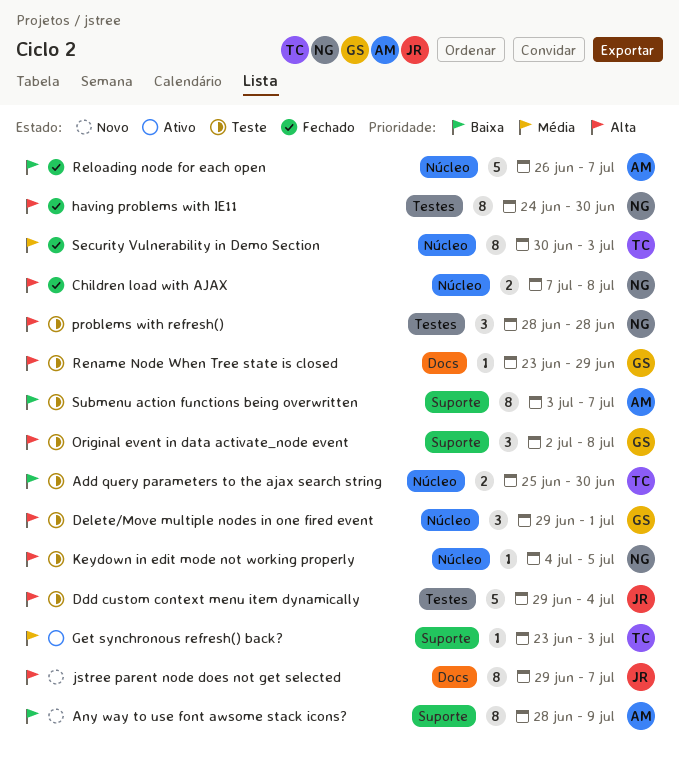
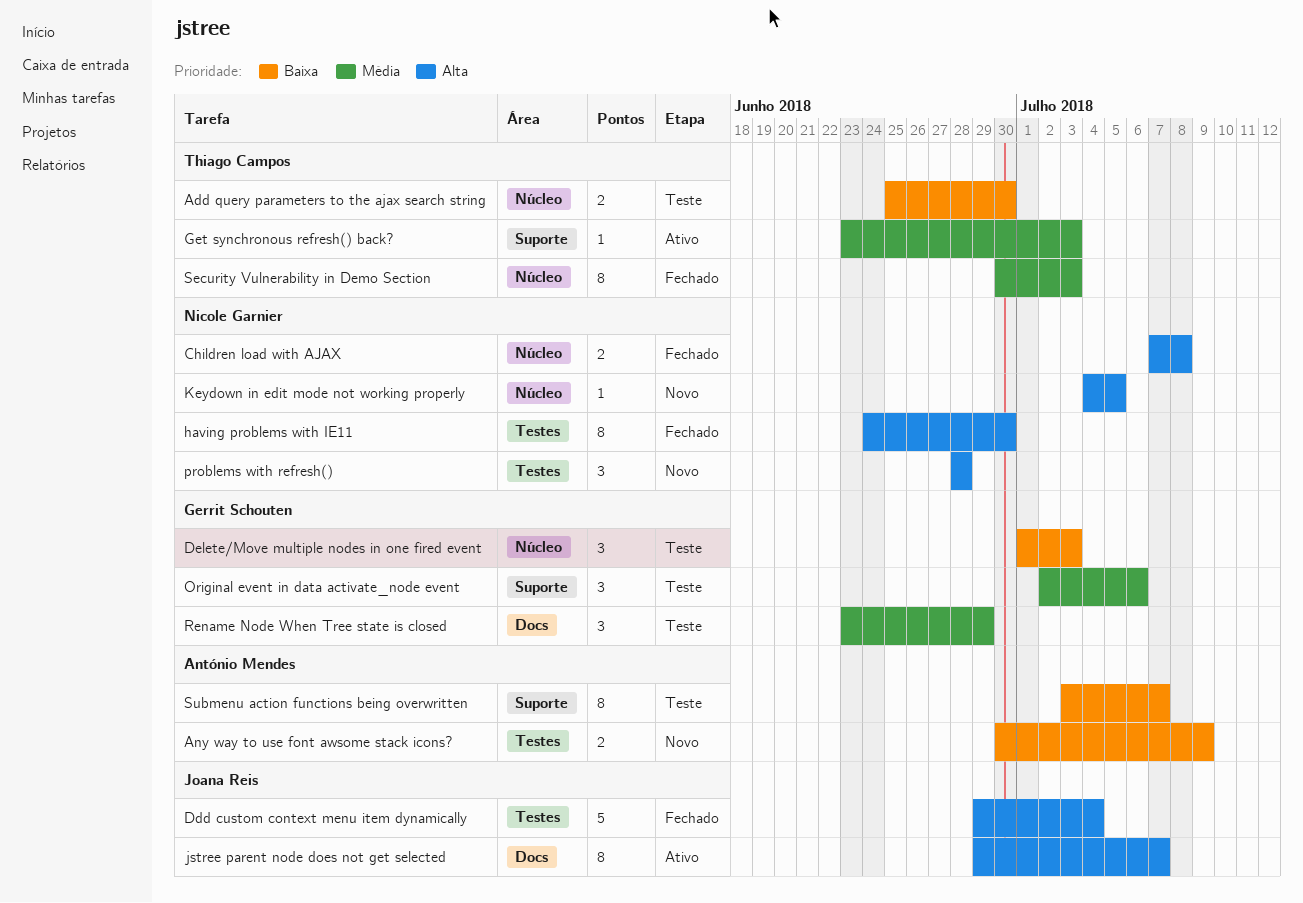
Any way to use font awsome stack icons?, label: Suporte -> Testes
Any way to use font awsome stack icons?, estimate: 8 -> 2
Any way to use font awsome stack icons?, start: Jun 28 -> Jun 30
Ddd custom context menu item dynamically, status: Teste -> Fechado
Delete/Move multiple nodes in one fired event, priority: Alta -> Baixa
Delete/Move multiple nodes in one fired event, start: Jun 29 -> Jul 1
Delete/Move multiple nodes in one fired event, due: Jul 1 -> Jul 3
jstree parent node does not get selected, status: Novo -> Ativo
Keydown in edit mode not working properly, status: Teste -> Novo
Original event in data activate_node event, priority: Alta -> Média
Original event in data activate_node event, due: Jul 8 -> Jul 6
problems with refresh(), status: Teste -> Novo
Reloading node for each open: present -> none
Rename Node When Tree state is closed, priority: Alta -> Média
Rename Node When Tree state is closed, estimate: 1 -> 3

